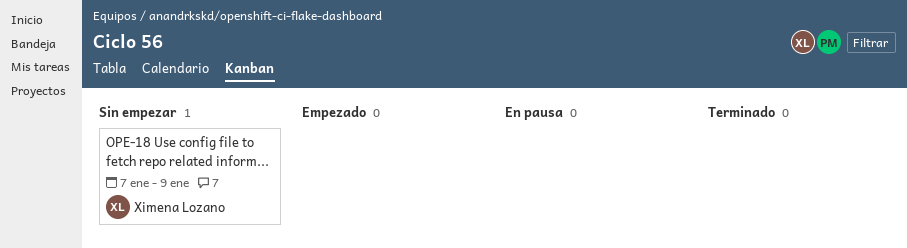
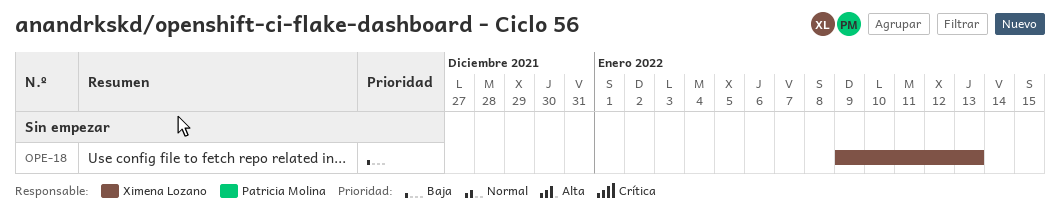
OPE-18, start: Jan 7 -> Jan 9
OPE-18, due: Jan 9 -> Jan 13

